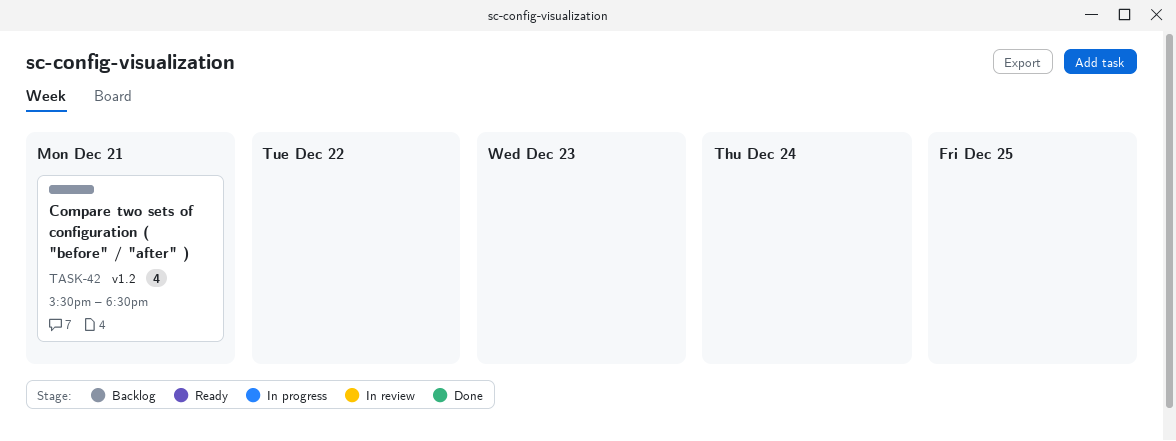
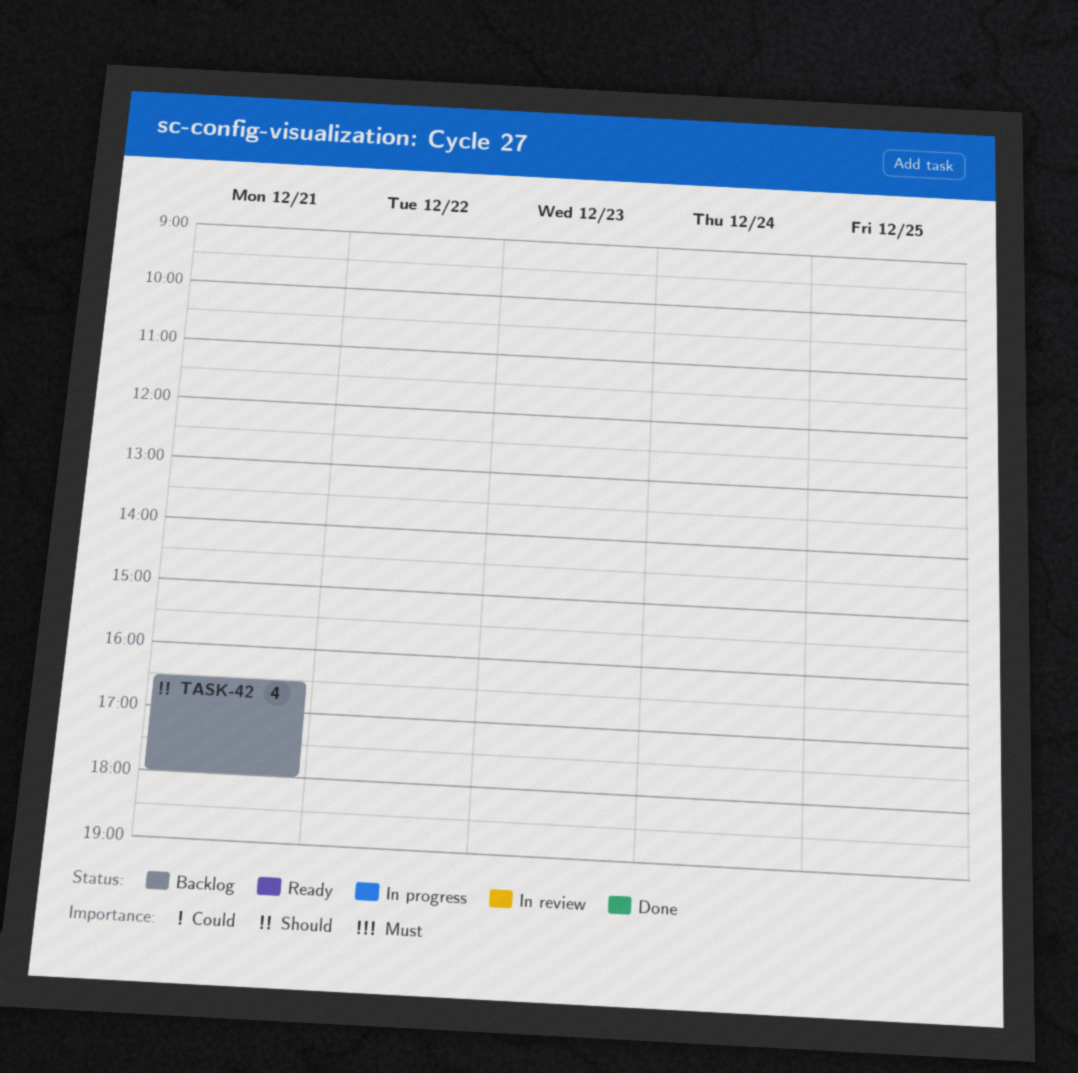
TASK-42, begins: 15:30 -> 16:30
TASK-42, ends: 18:30 -> 18:00

